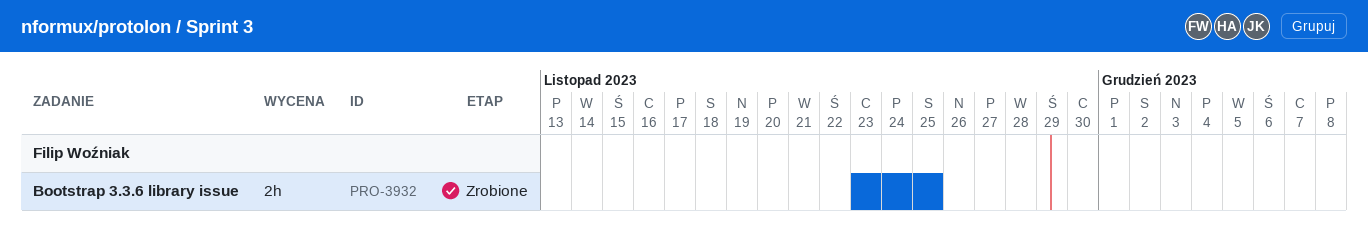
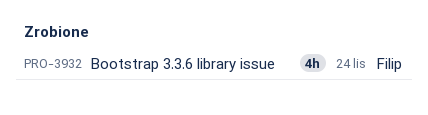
PRO-3932, estimate: 2h -> 4h
PRO-3932, due: Nov 25 -> Nov 24

